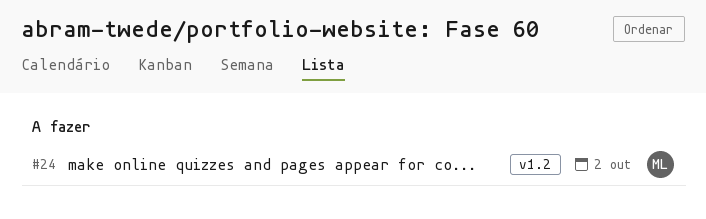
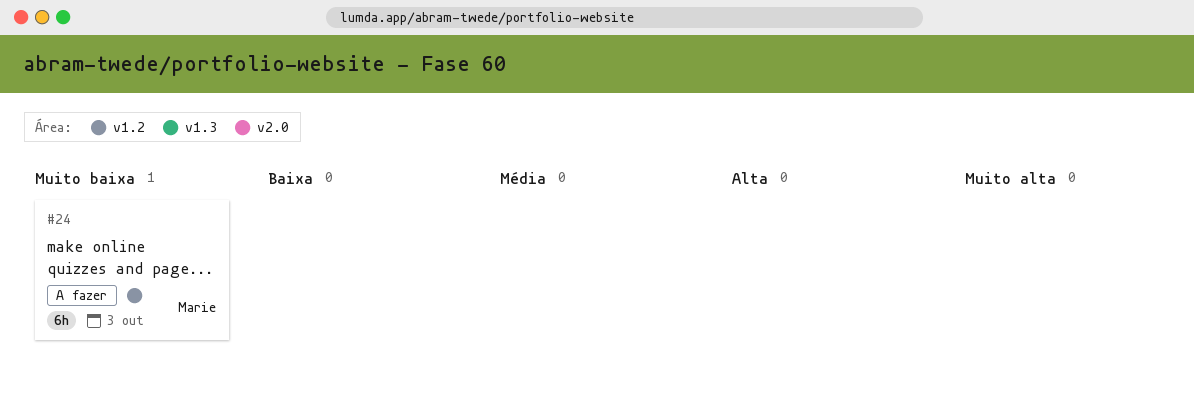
#24, due: Oct 2 -> Oct 3

